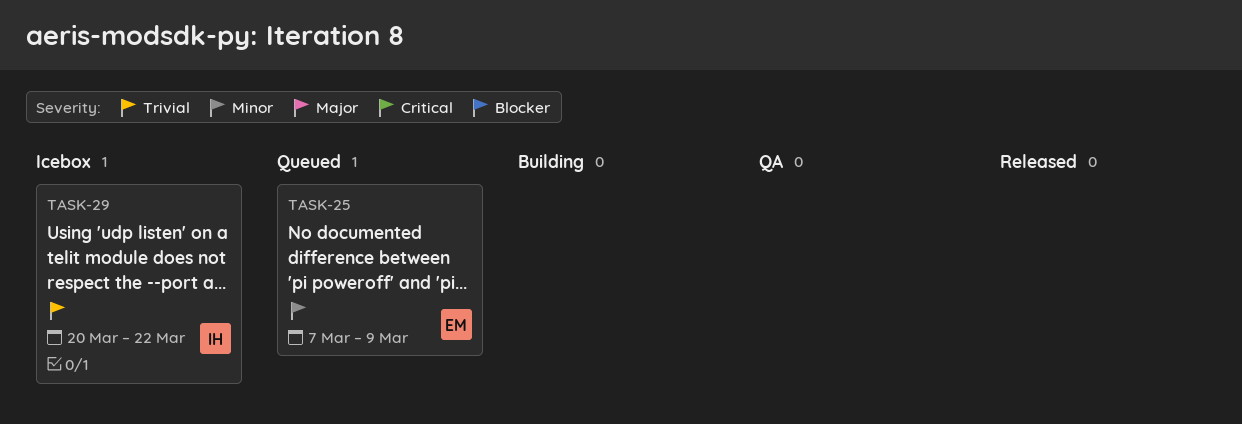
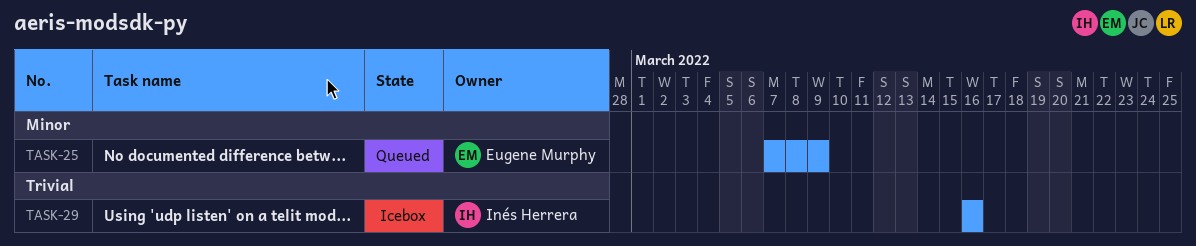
TASK-29, start: Mar 20 -> Mar 16
TASK-29, due: Mar 22 -> Mar 16

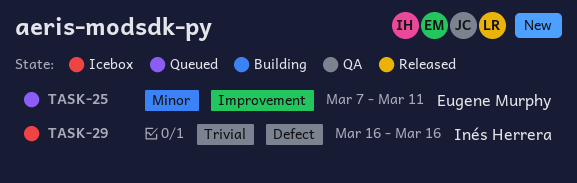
TASK-25, due: Mar 9 -> Mar 11

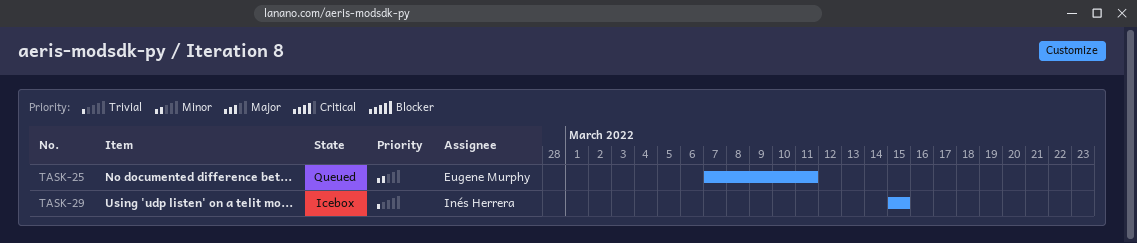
TASK-29, start: Mar 16 -> Mar 15
TASK-29, due: Mar 16 -> Mar 15

